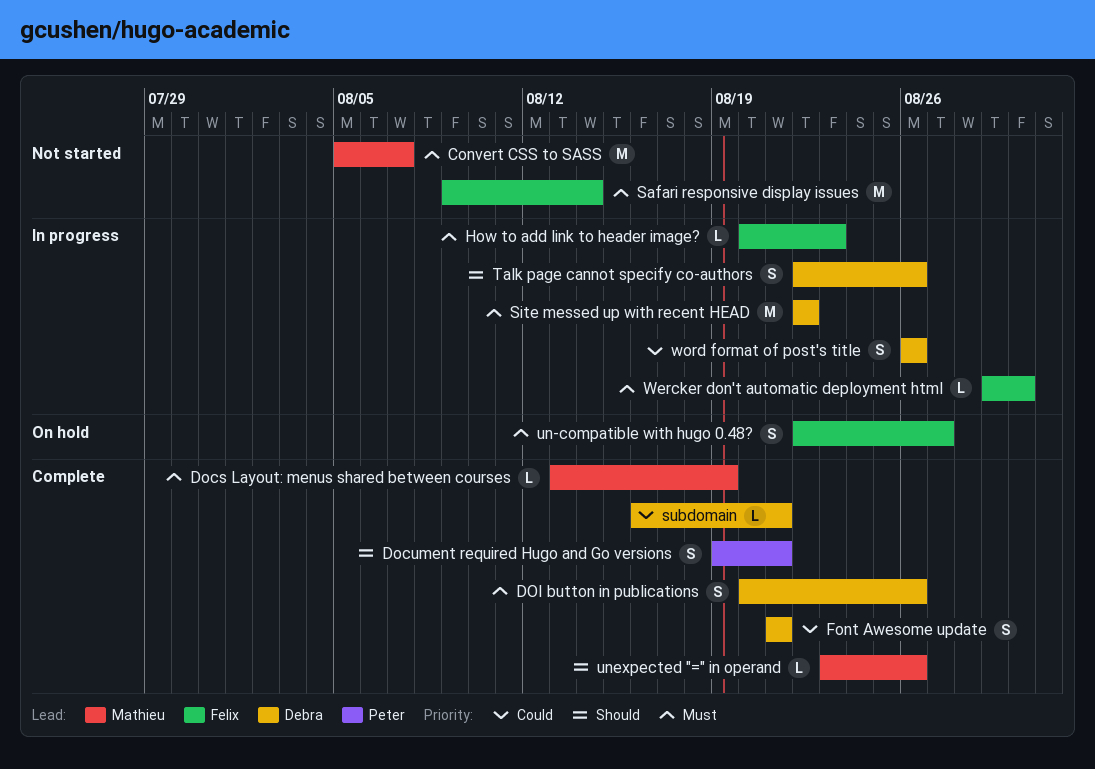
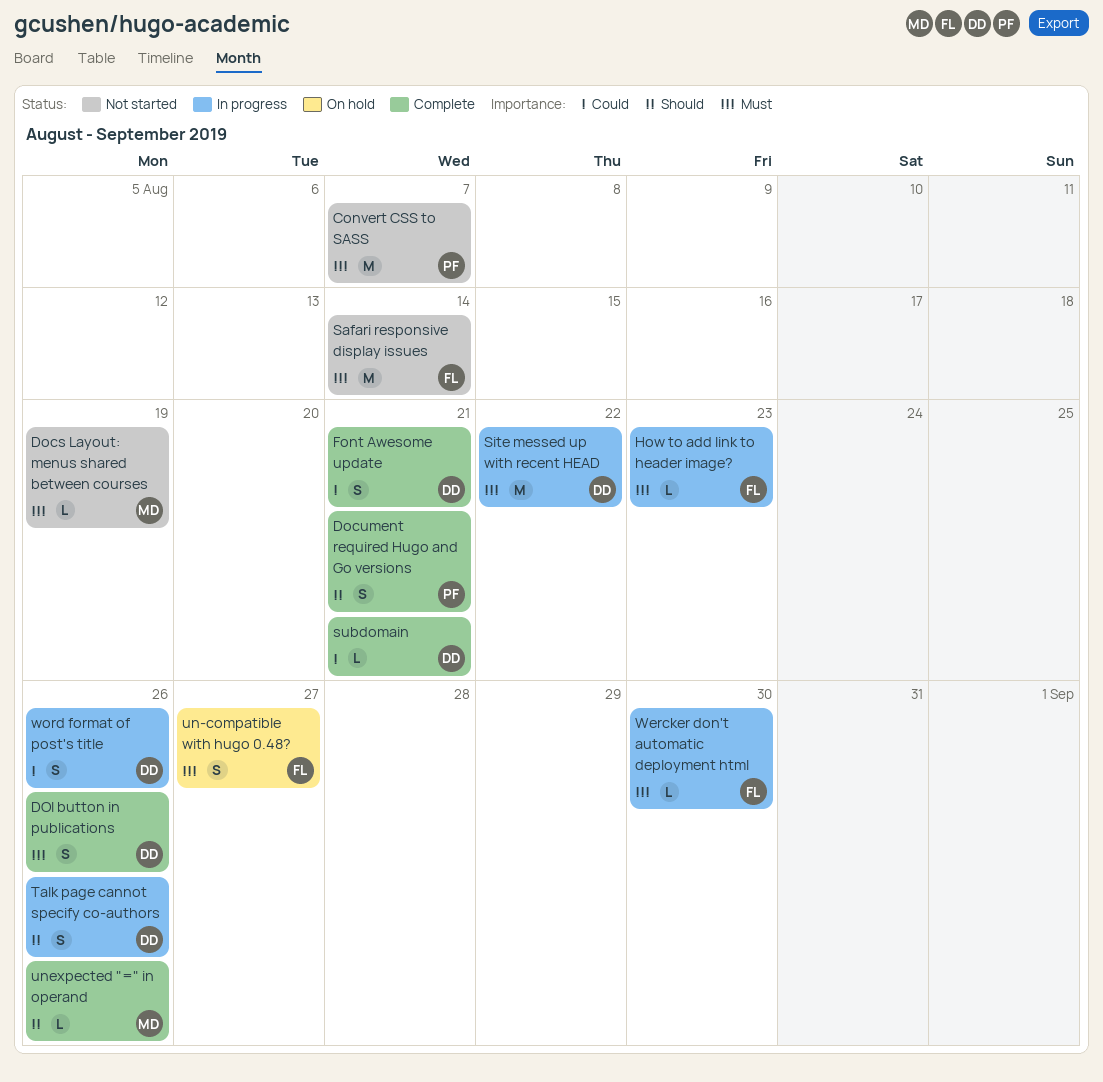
Convert CSS to SASS, owner: Mathieu -> Peter
Docs Layout: menus shared between courses, status: Complete -> Not started

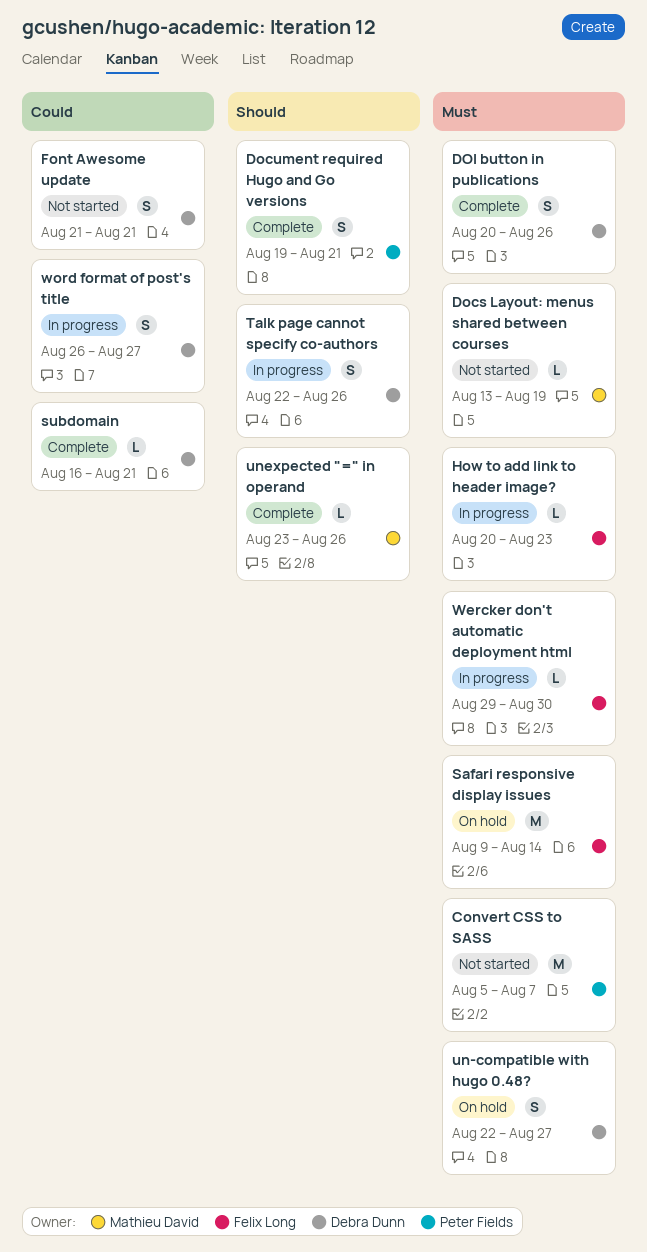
Font Awesome update, status: Complete -> Not started
Safari responsive display issues, status: Not started -> On hold
Site messed up with recent HEAD: present -> none
un-compatible with hugo 0.48?, owner: Felix Long -> Debra Dunn
word format of post's title, due: Aug 26 -> Aug 27

